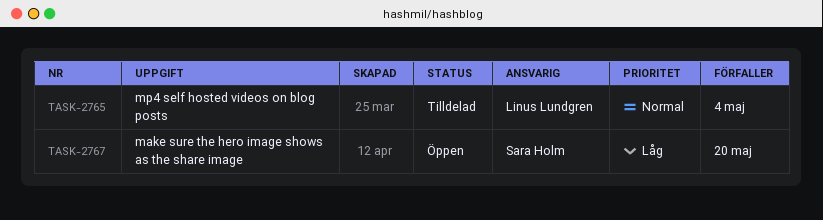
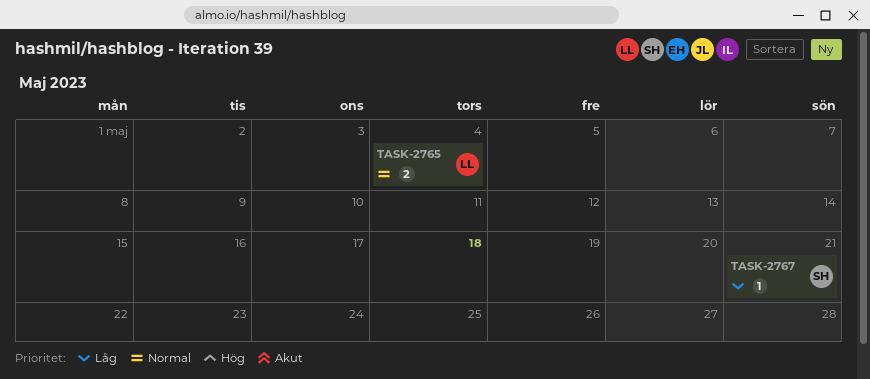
TASK-2767, due: May 20 -> May 21

